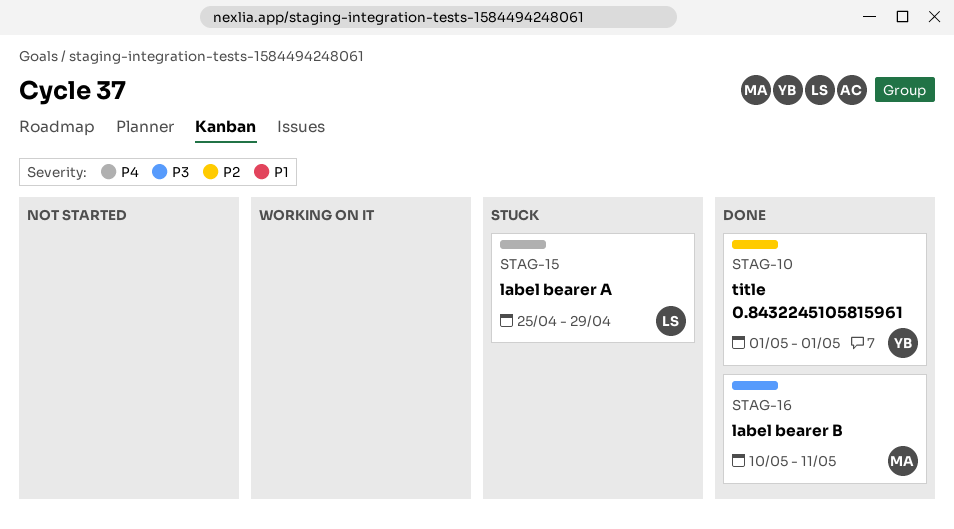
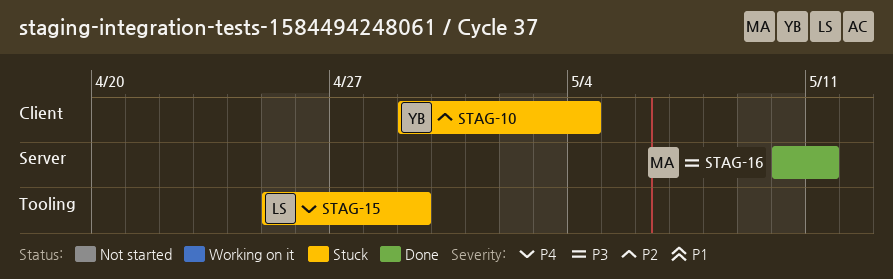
STAG-10, status: Done -> Stuck
STAG-10, start: May 1 -> Apr 29
STAG-10, due: May 1 -> May 4

